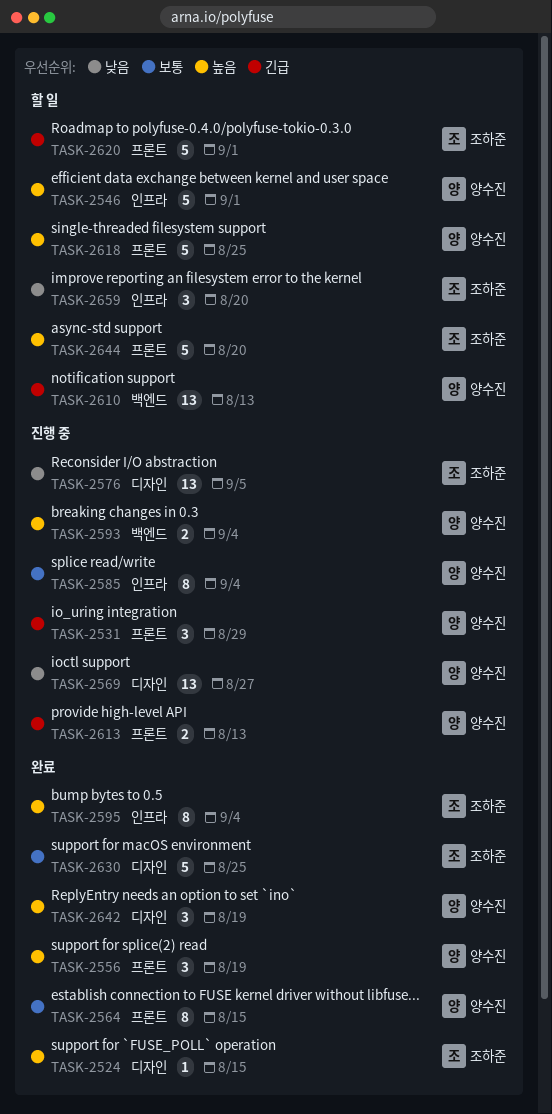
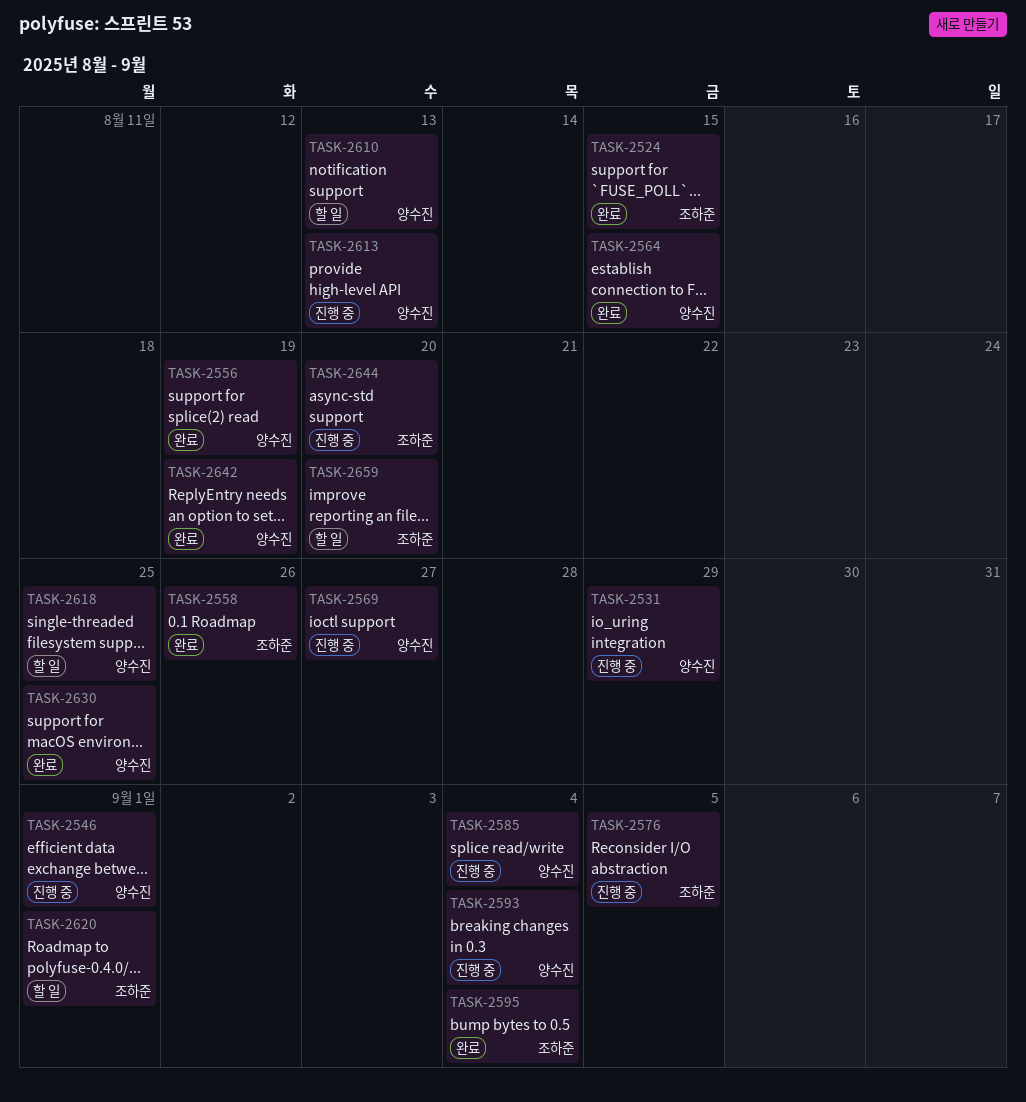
TASK-2546, status: 할 일 -> 진행 중
TASK-2558: none -> present
TASK-2630, owner: 조하준 -> 양수진
TASK-2644, status: 할 일 -> 진행 중

